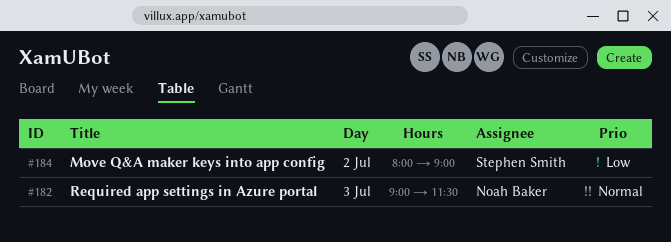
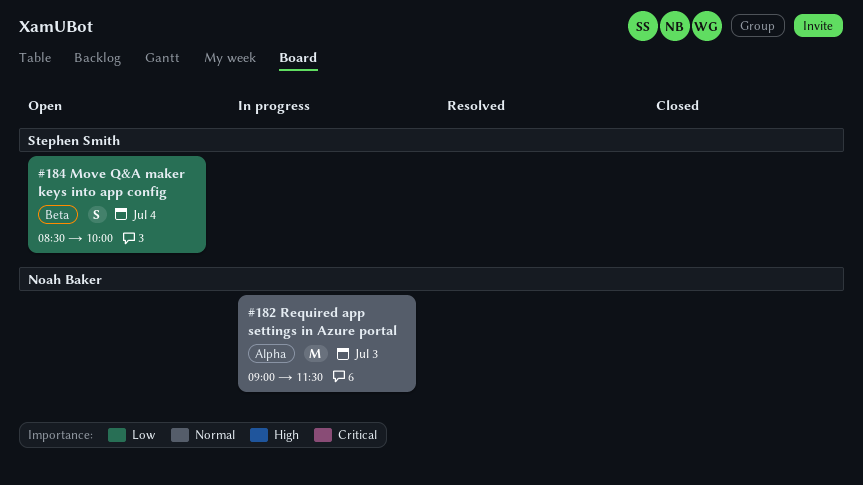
#184, day: Jul 2 -> Jul 4
#184, begins: 08:00 -> 08:30
#184, ends: 09:00 -> 10:00

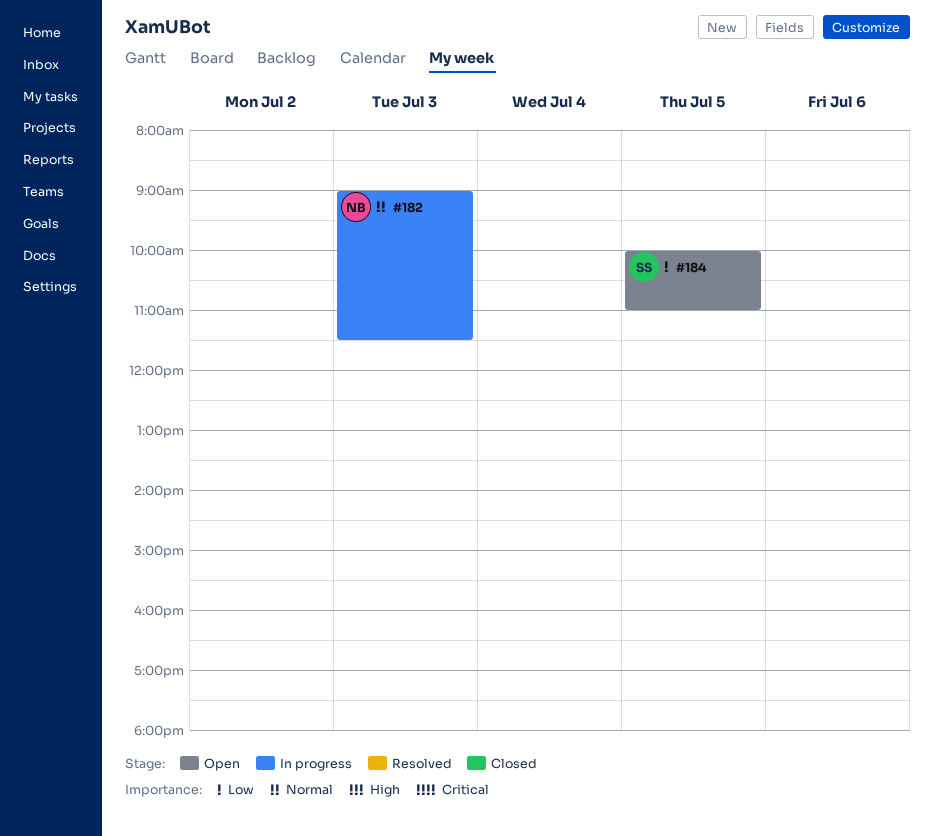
#184, day: Jul 4 -> Jul 5
#184, begins: 08:30 -> 10:00
#184, ends: 10:00 -> 11:00

